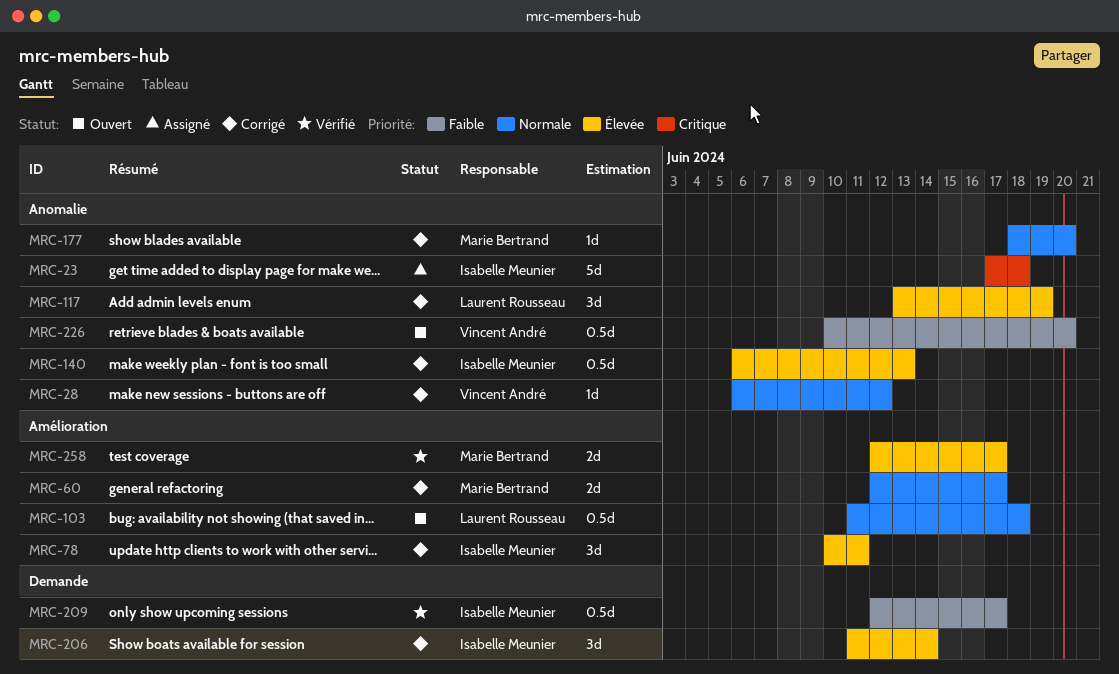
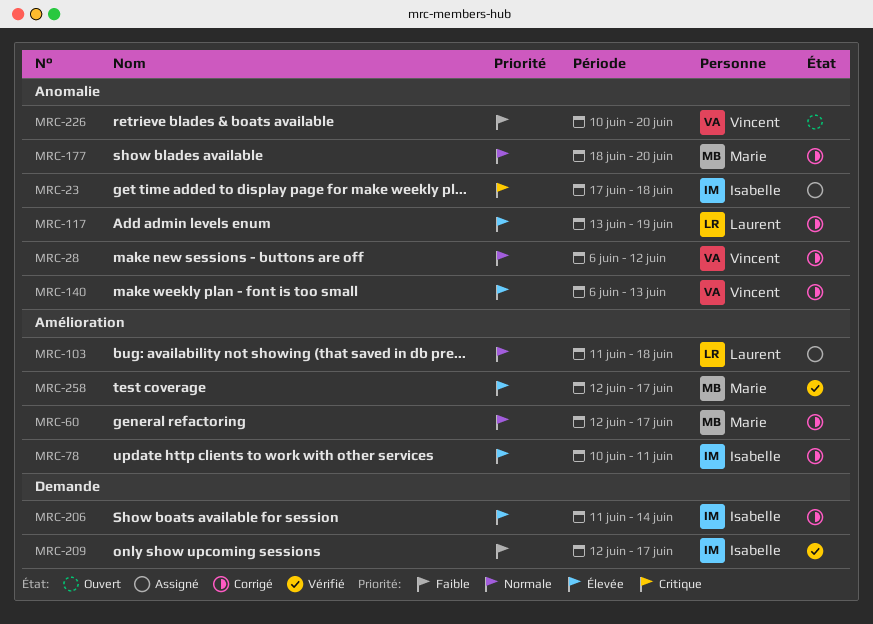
MRC-103, status: Ouvert -> Assigné
MRC-140, owner: Isabelle Meunier -> Vincent André

